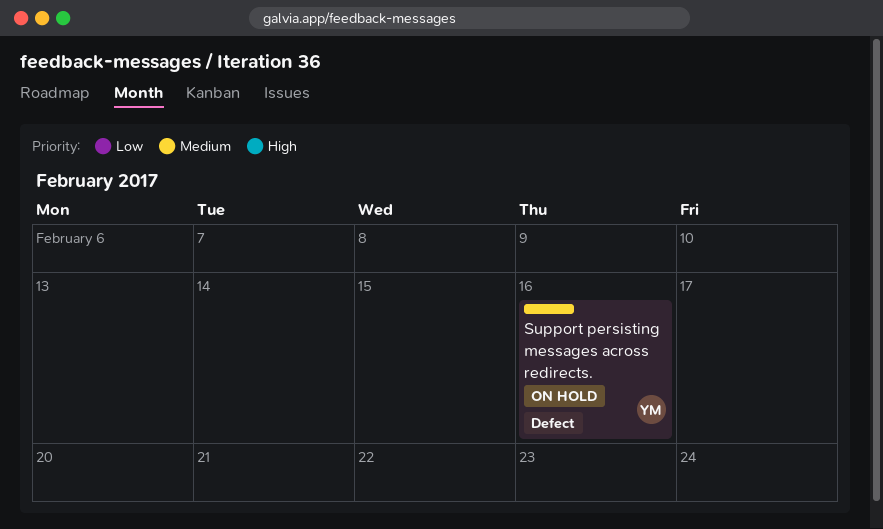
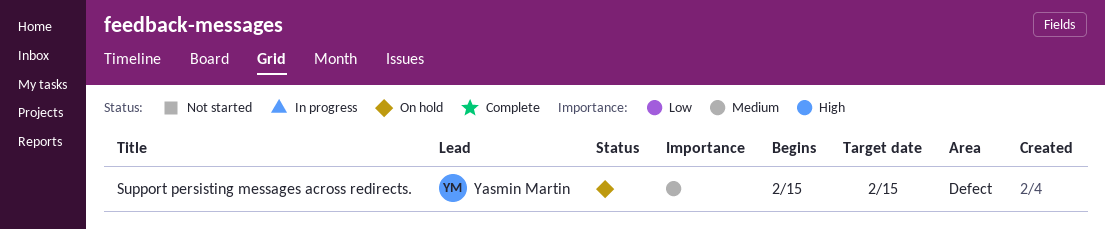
Support persisting messages across redirects., due: Feb 16 -> Feb 15

